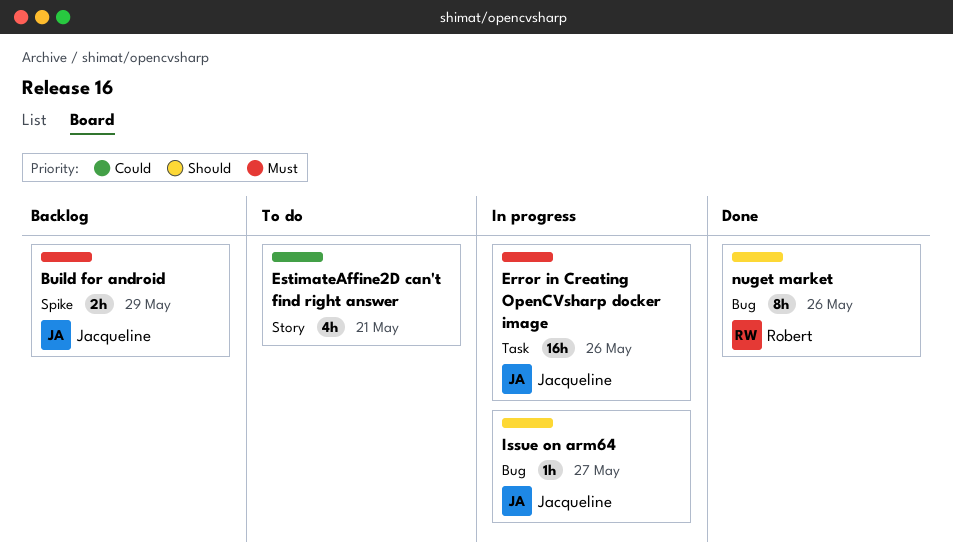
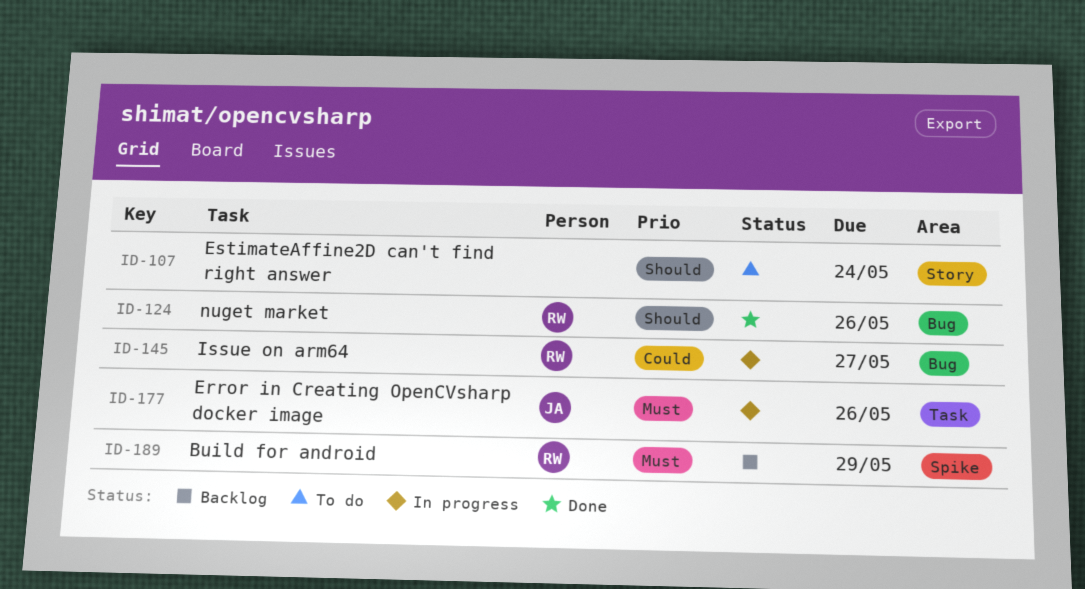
Build for android, owner: Jacqueline -> Robert
EstimateAffine2D can't find right answer, priority: Could -> Should
EstimateAffine2D can't find right answer, due: May 21 -> May 24
Issue on arm64, owner: Jacqueline -> Robert
Issue on arm64, priority: Should -> Could

